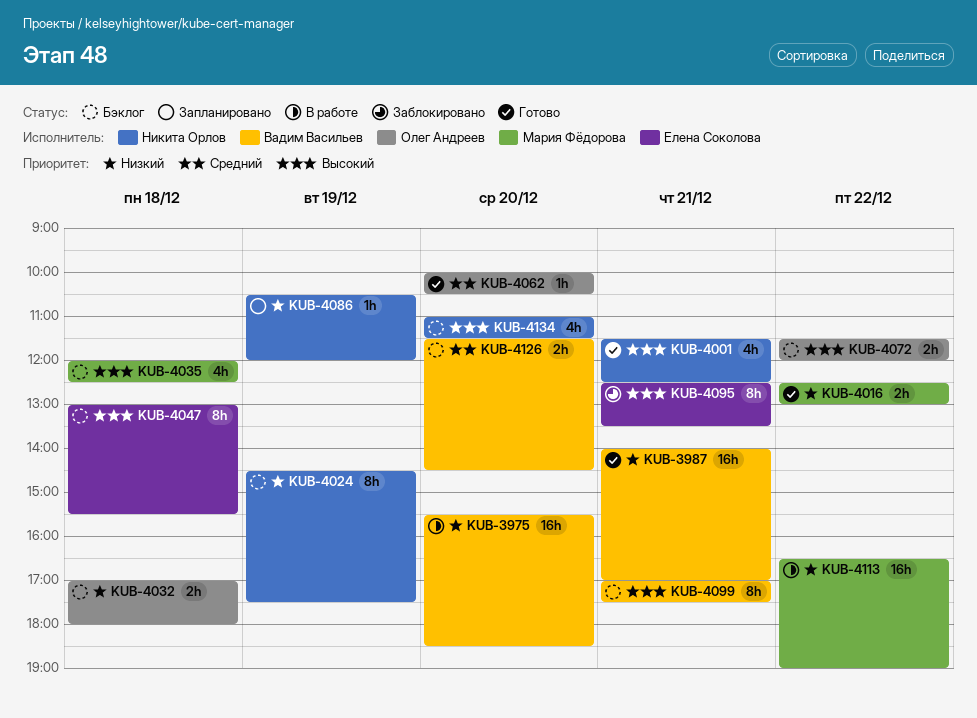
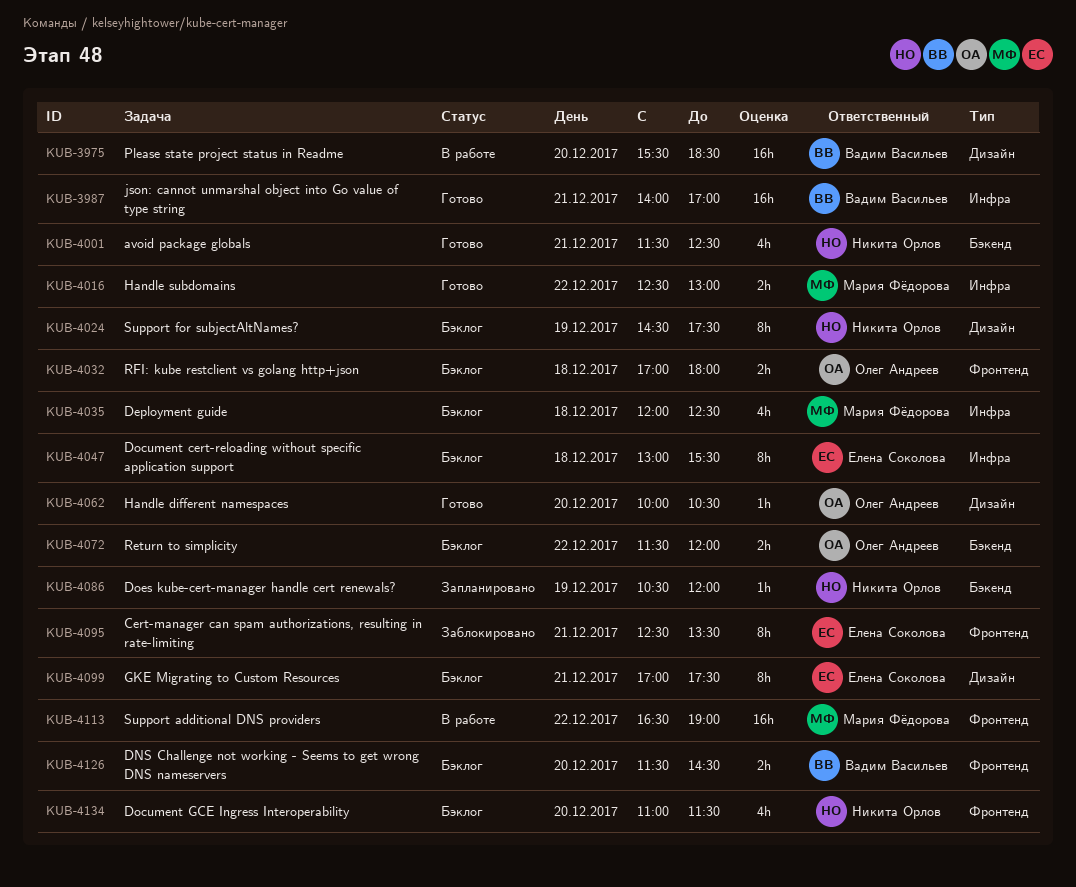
KUB-4099, owner: Вадим Васильев -> Елена Соколова

